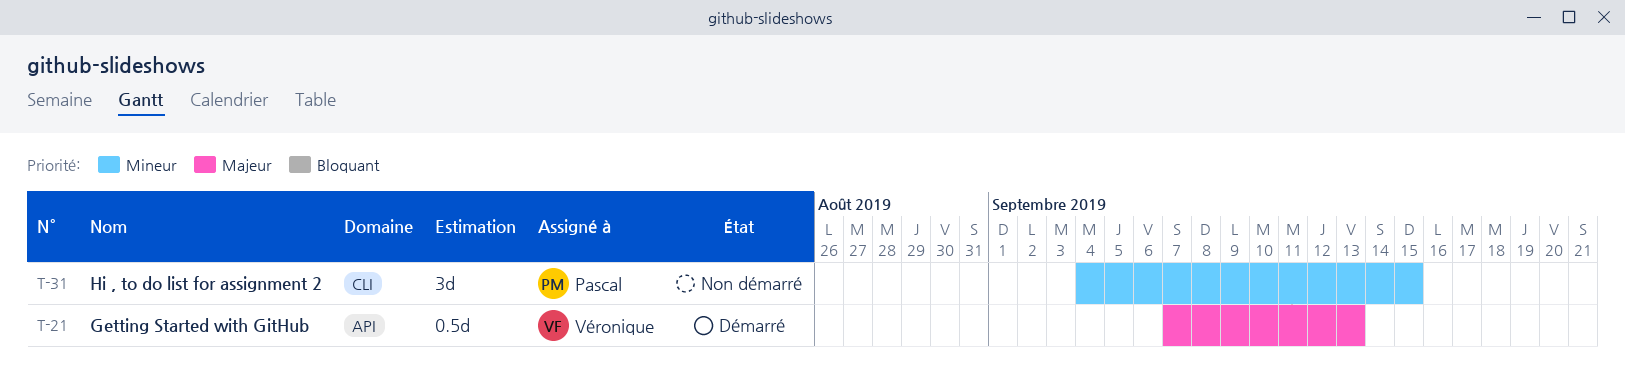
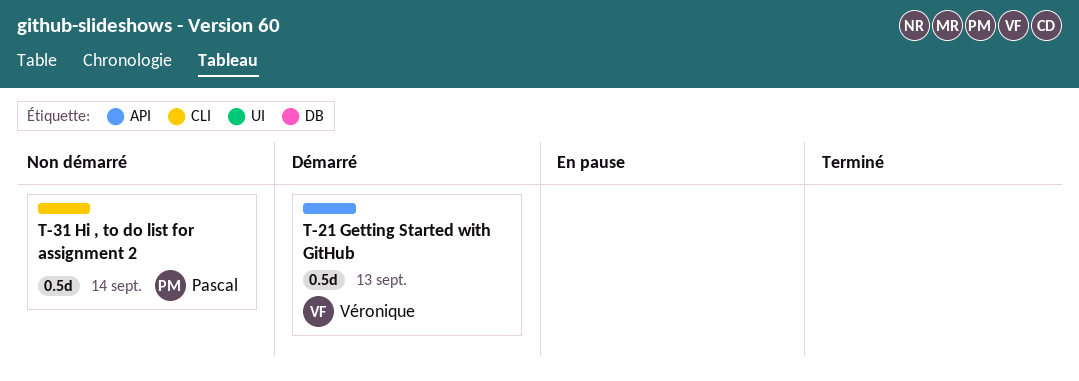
T-31, estimate: 3d -> 0.5d
T-31, due: Sep 15 -> Sep 14

